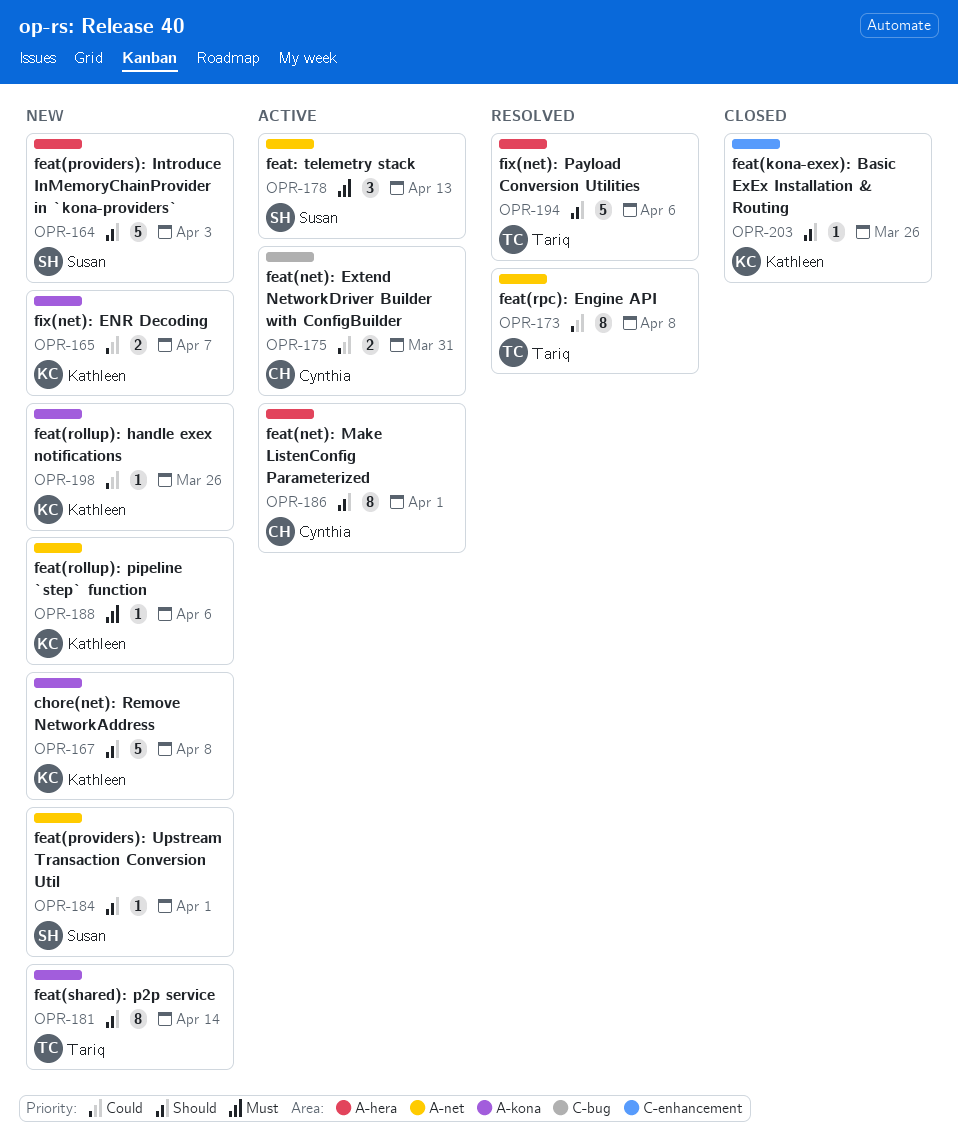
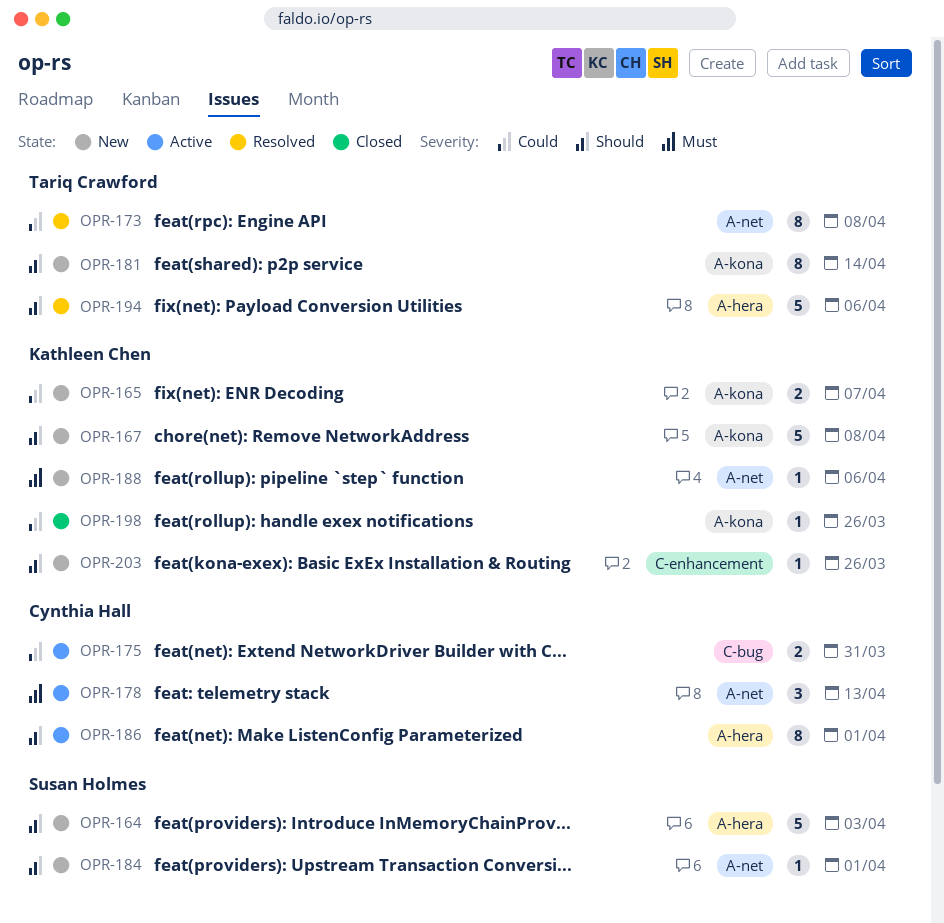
OPR-178, owner: Susan Holmes -> Cynthia Hall
OPR-198, status: New -> Closed
OPR-203, status: Closed -> New

